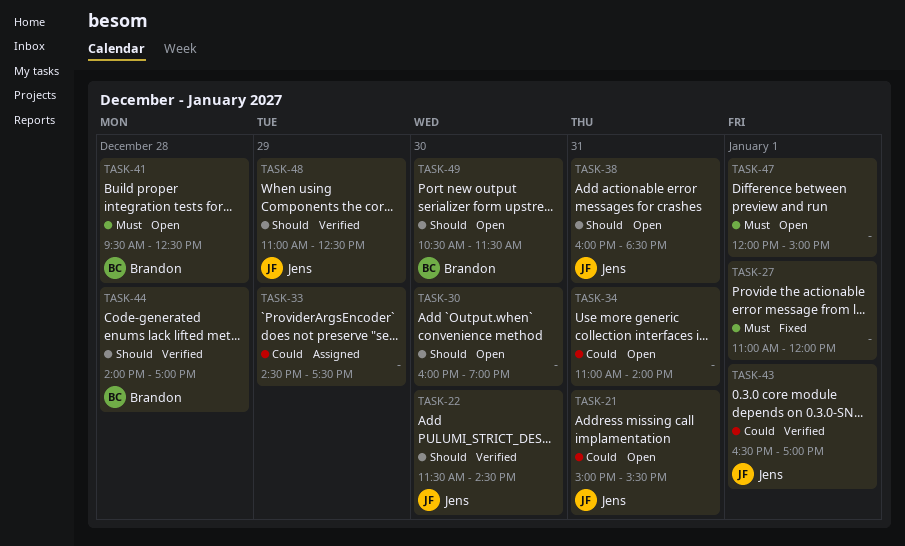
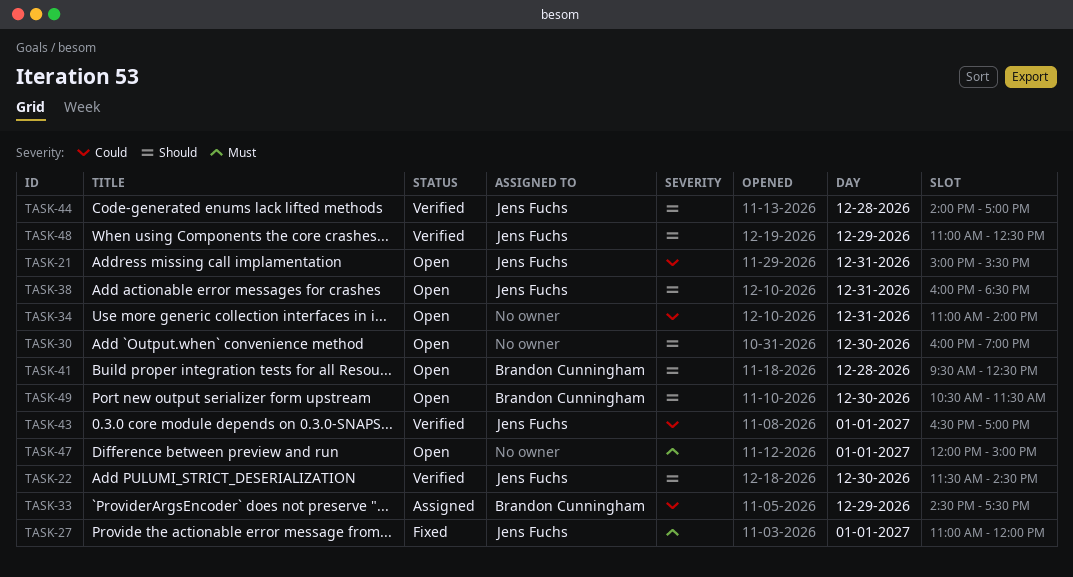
TASK-27, owner: none -> Jens Fuchs
TASK-33, owner: none -> Brandon Cunningham
TASK-41, priority: Must -> Should
TASK-44, owner: Brandon Cunningham -> Jens Fuchs

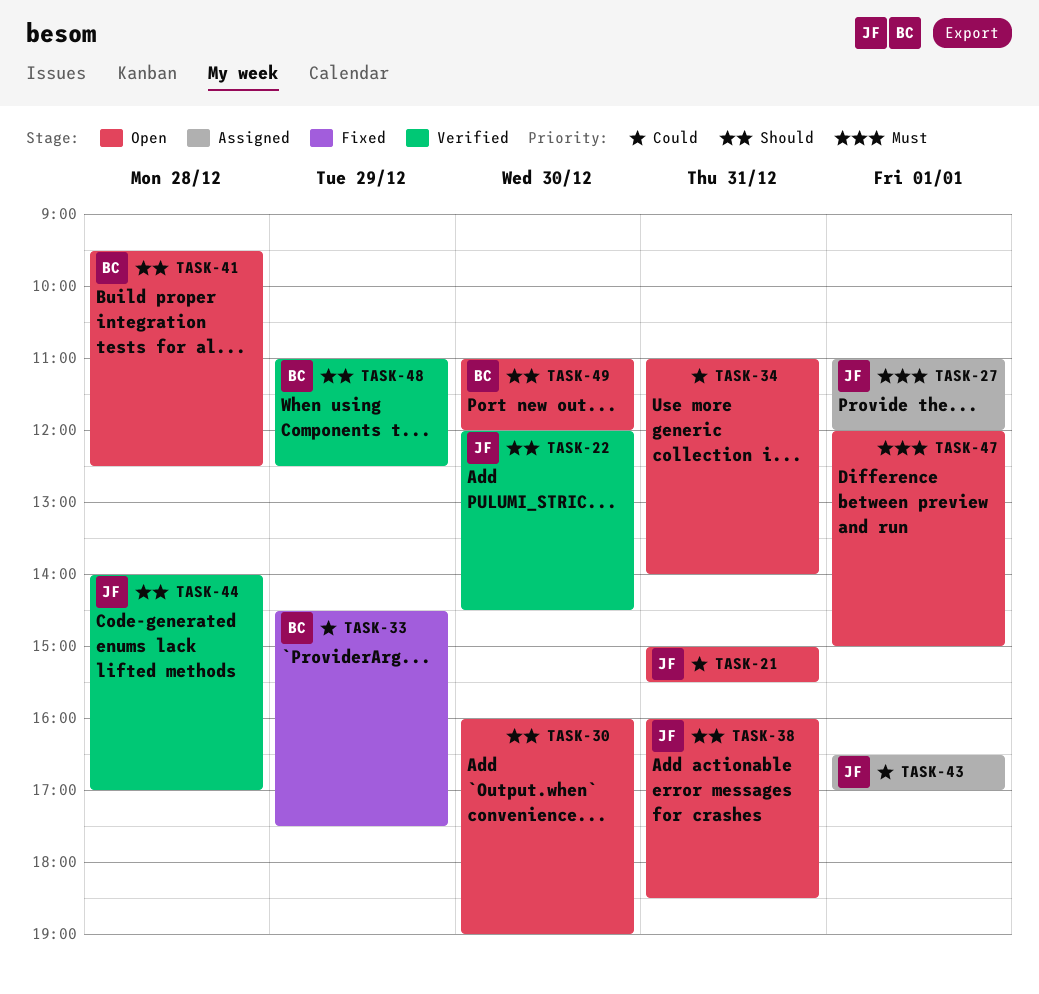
TASK-22, begins: 11:30 -> 12:00
TASK-27, status: Fixed -> Assigned
TASK-33, status: Assigned -> Fixed
TASK-43, status: Verified -> Assigned
TASK-48, owner: Jens Fuchs -> Brandon Cunningham
TASK-49, begins: 10:30 -> 11:00
TASK-49, ends: 11:30 -> 12:00

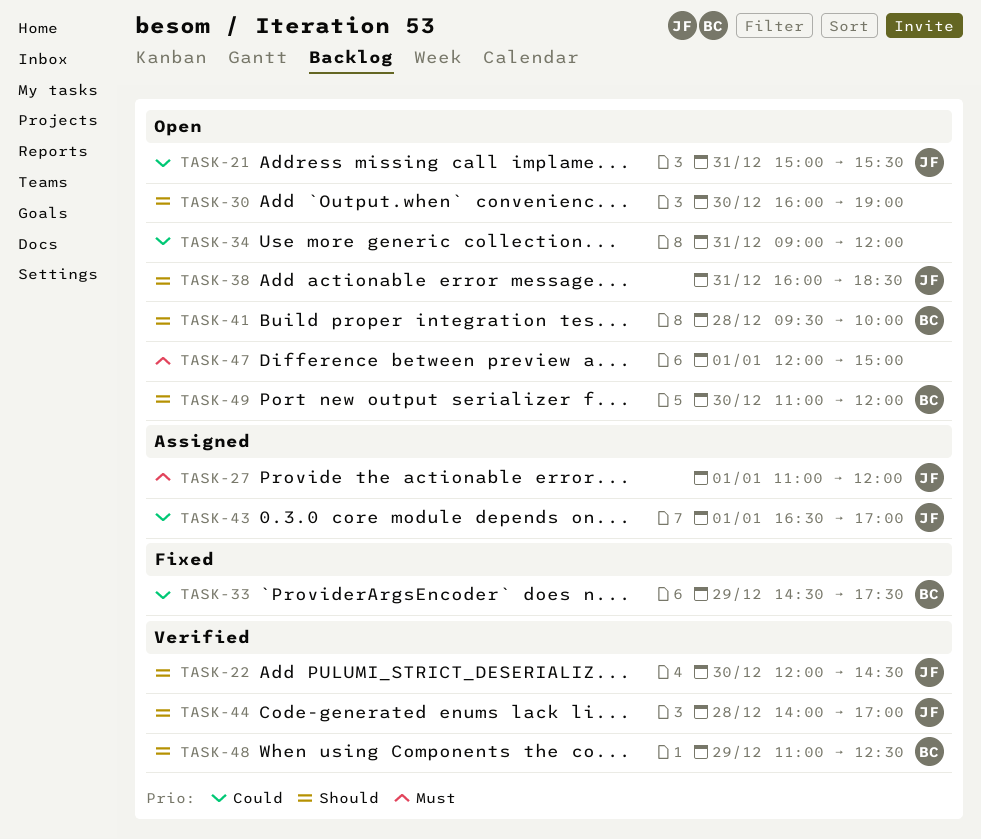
TASK-34, begins: 11:00 -> 09:00
TASK-34, ends: 14:00 -> 12:00
TASK-41, ends: 12:30 -> 10:00

